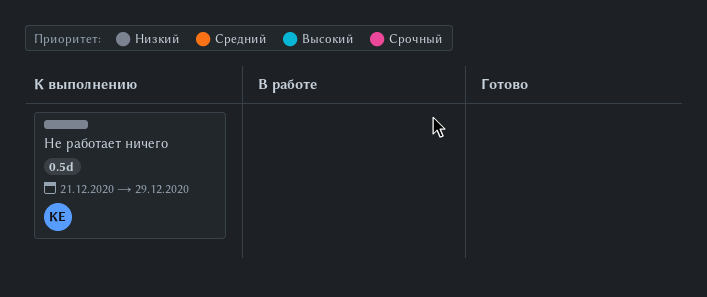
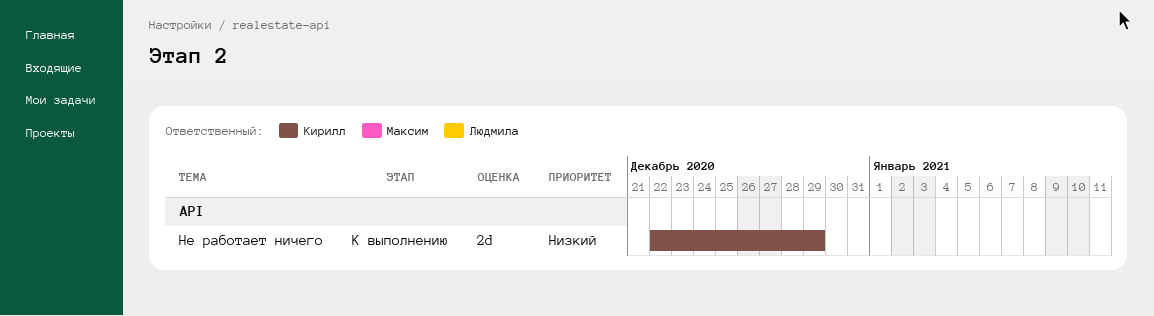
Не работает ничего, estimate: 0.5d -> 2d
Не работает ничего, start: Dec 21 -> Dec 22

